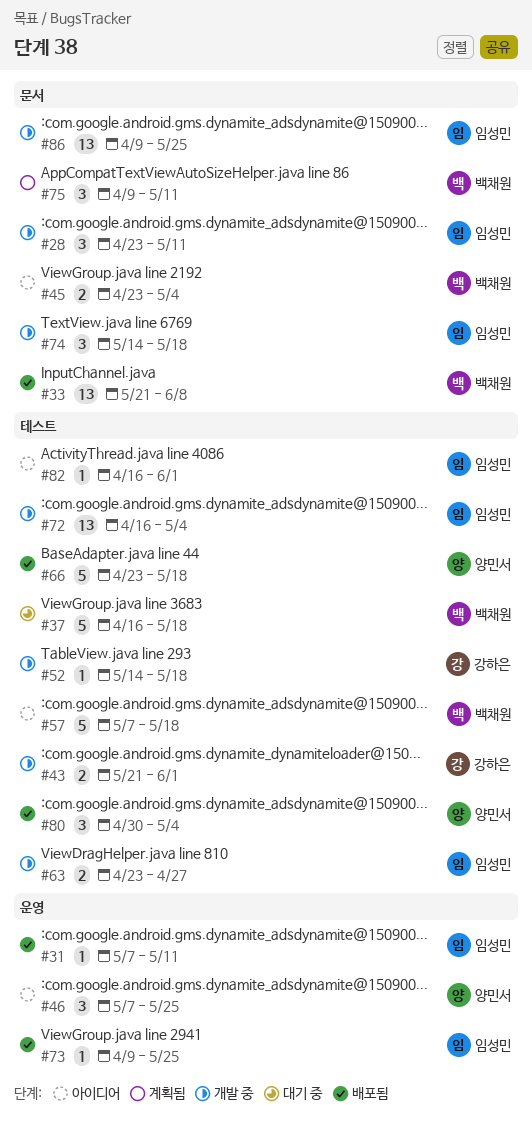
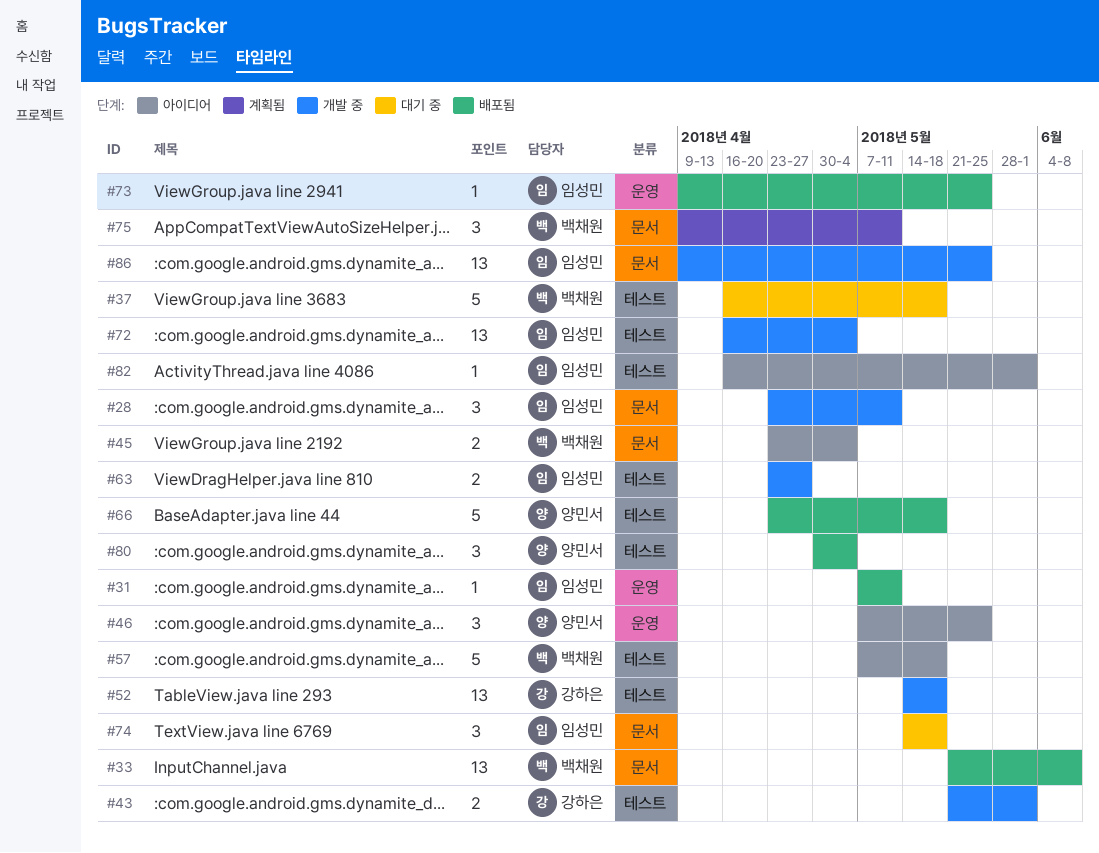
#52, estimate: 1 -> 13
#74, status: 개발 중 -> 대기 중

